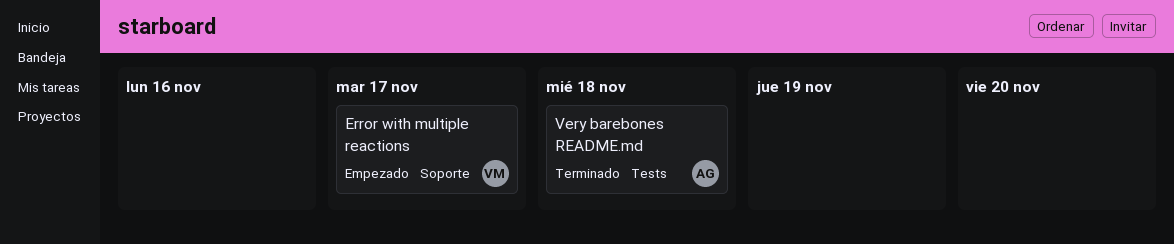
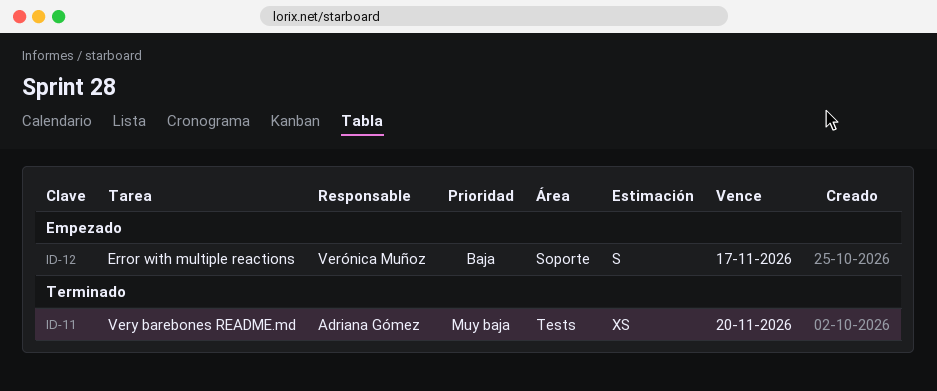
Very barebones README.md, due: Nov 18 -> Nov 20

